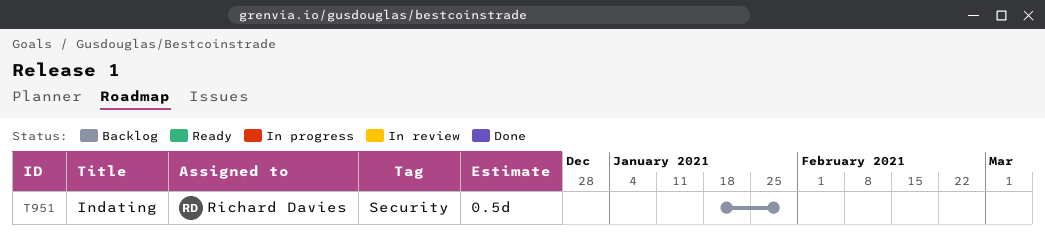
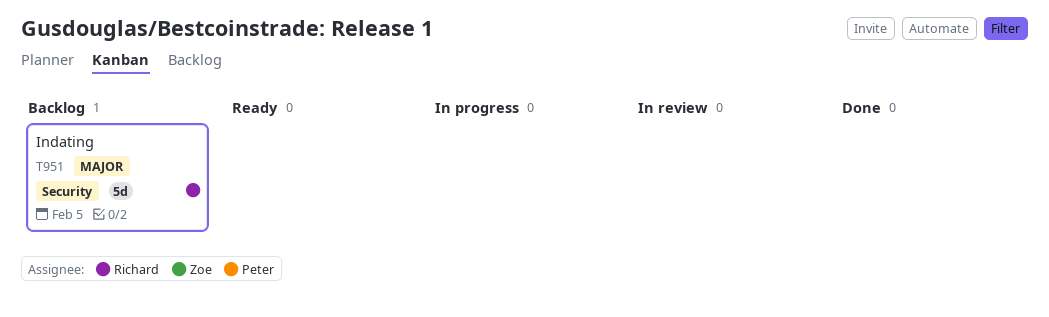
T951, estimate: 0.5d -> 5d
T951, due: Jan 29 -> Feb 5

